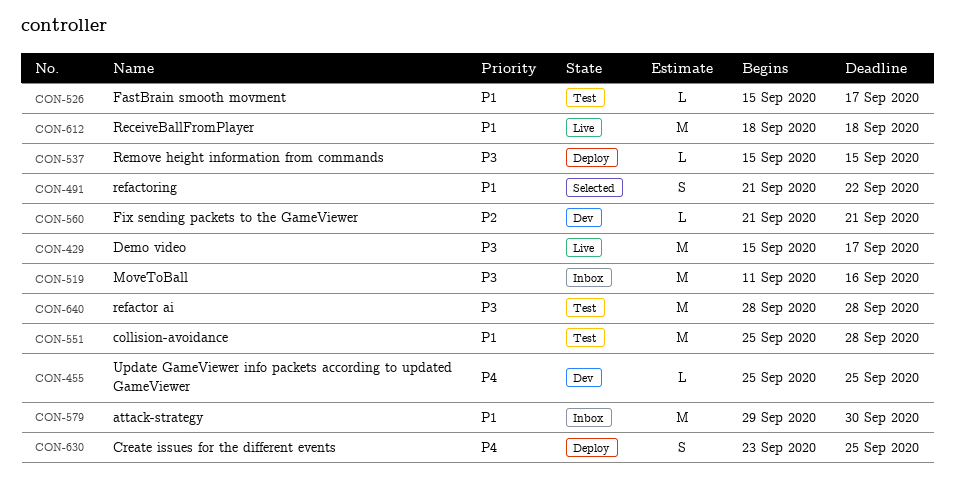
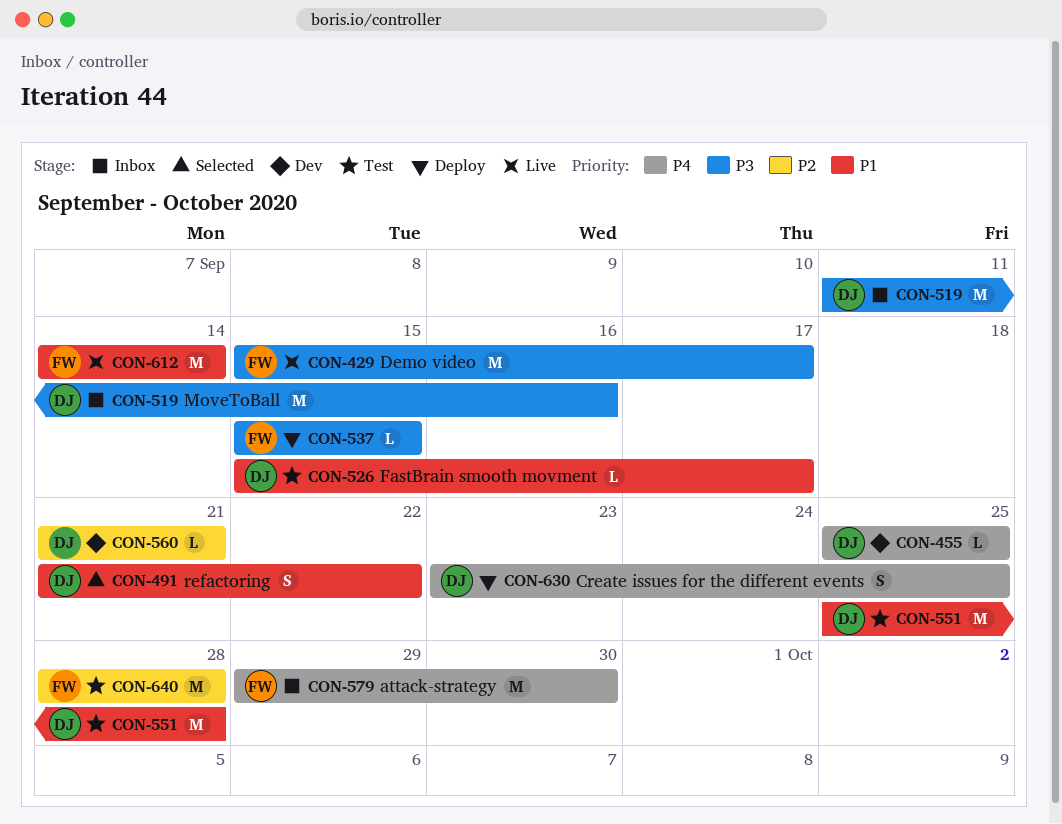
CON-579, priority: P1 -> P4
CON-612, start: Sep 18 -> Sep 14
CON-612, due: Sep 18 -> Sep 14
CON-640, priority: P3 -> P2

